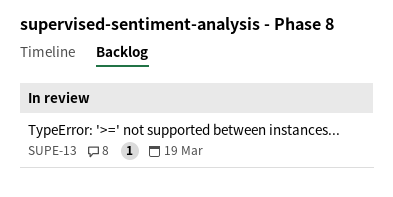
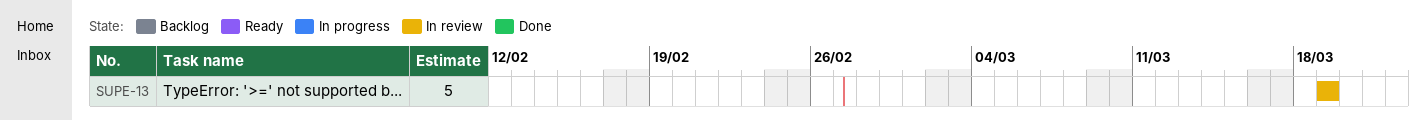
SUPE-13, estimate: 1 -> 5

